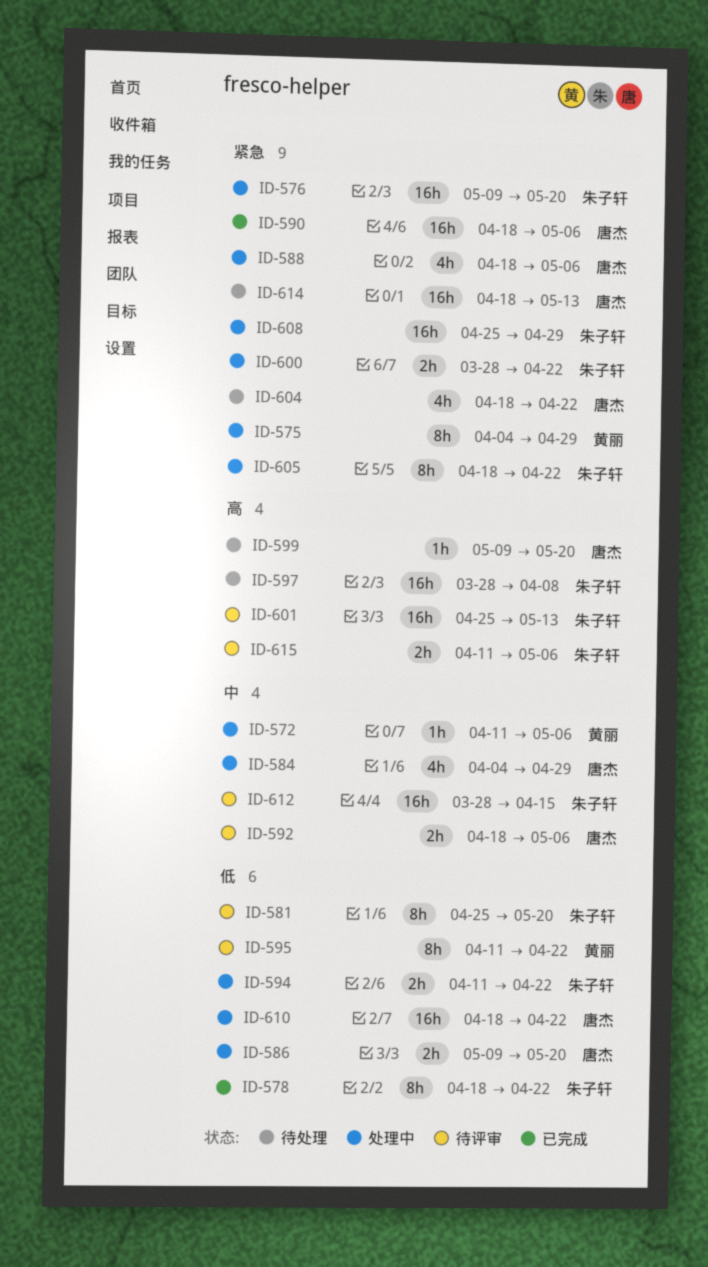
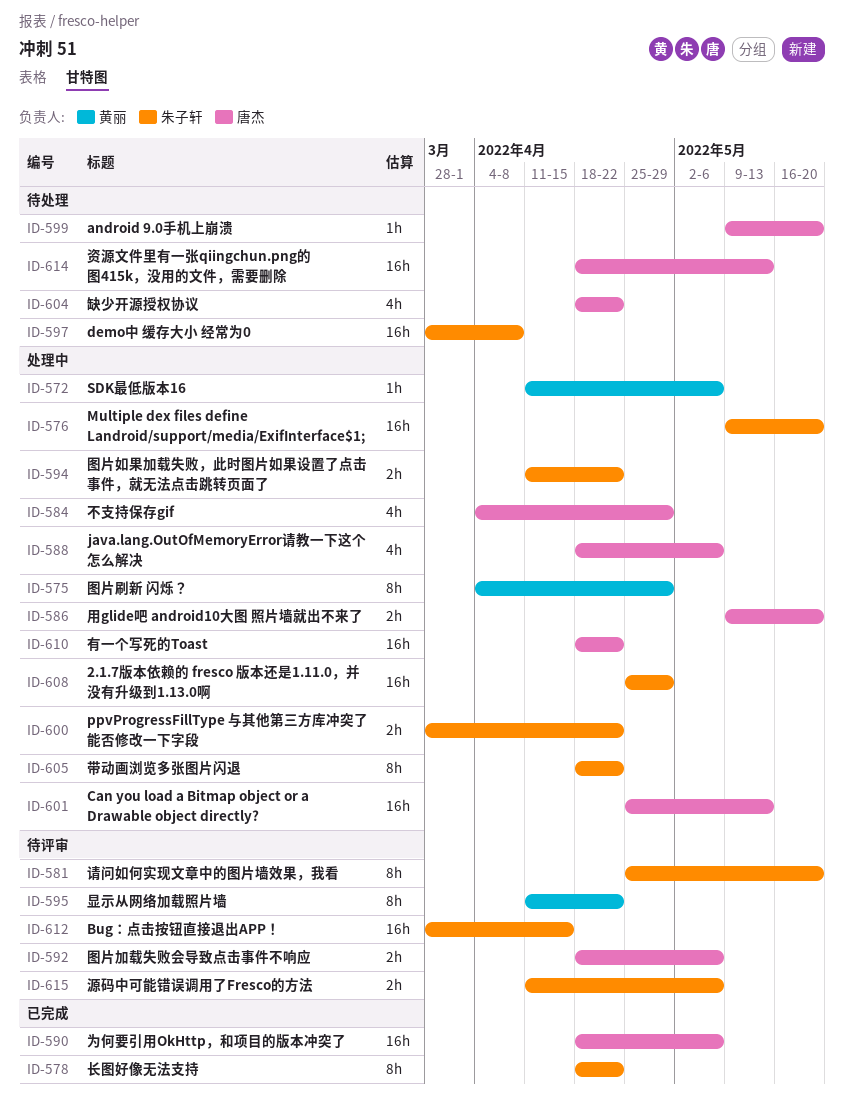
ID-601, status: 待评审 -> 处理中
ID-601, owner: 朱子轩 -> 唐杰

